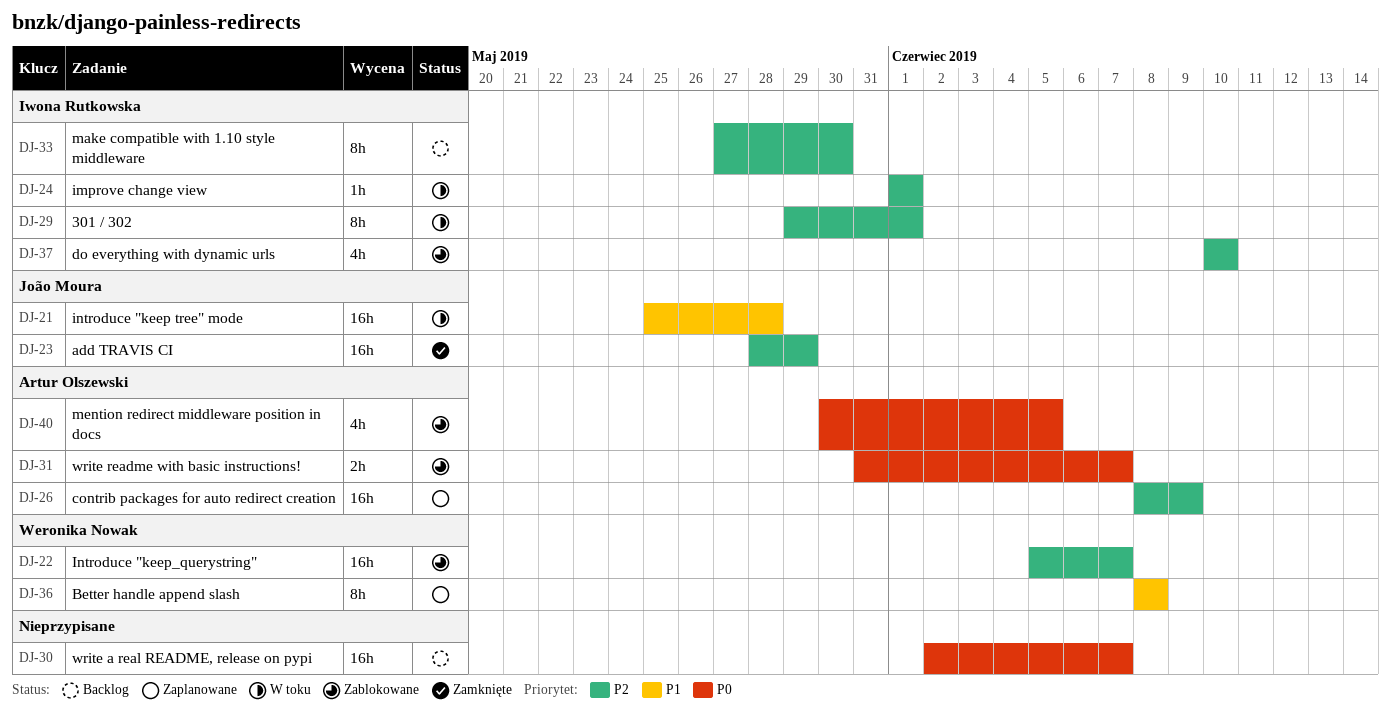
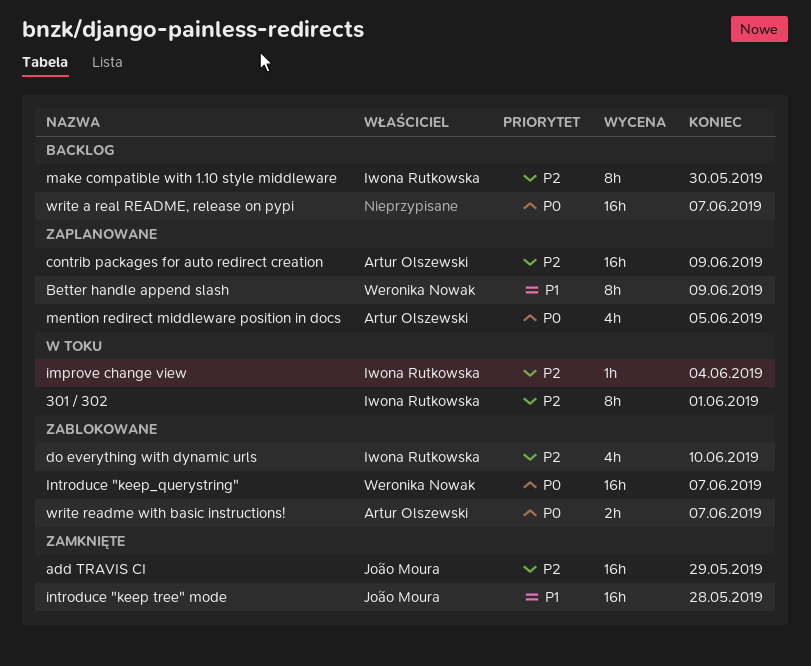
Better handle append slash, due: Jun 8 -> Jun 9
improve change view, due: Jun 1 -> Jun 4
introduce "keep tree" mode, status: W toku -> Zamknięte
Introduce "keep_querystring", priority: P2 -> P0
mention redirect middleware position in docs, status: Zablokowane -> Zaplanowane

